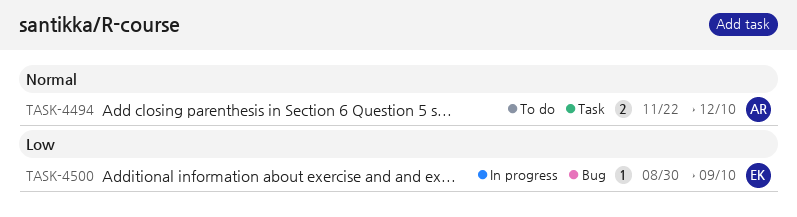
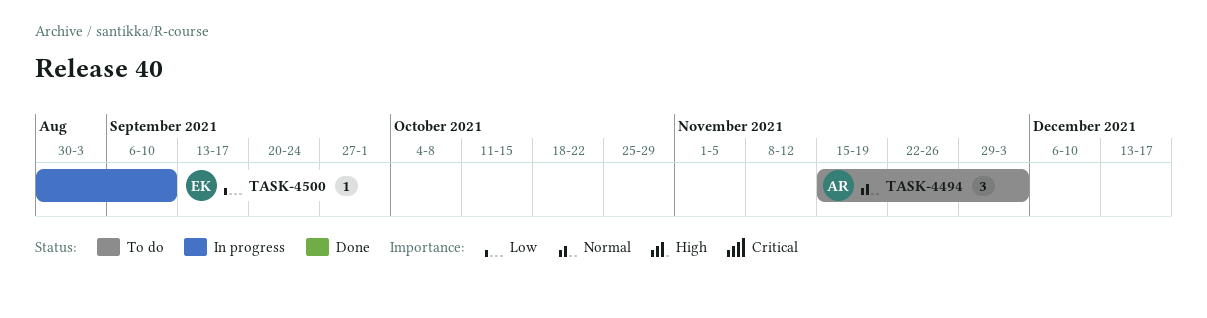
TASK-4494, estimate: 2 -> 3
TASK-4494, start: Nov 22 -> Nov 15
TASK-4494, due: Dec 10 -> Dec 3

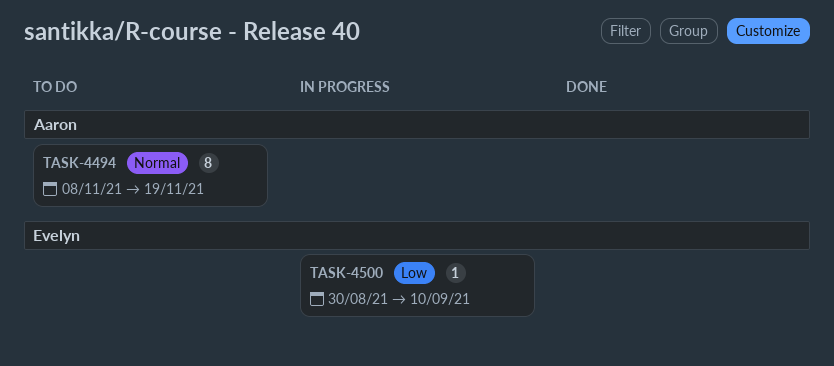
TASK-4494, estimate: 3 -> 8
TASK-4494, start: Nov 15 -> Nov 8
TASK-4494, due: Dec 3 -> Nov 19

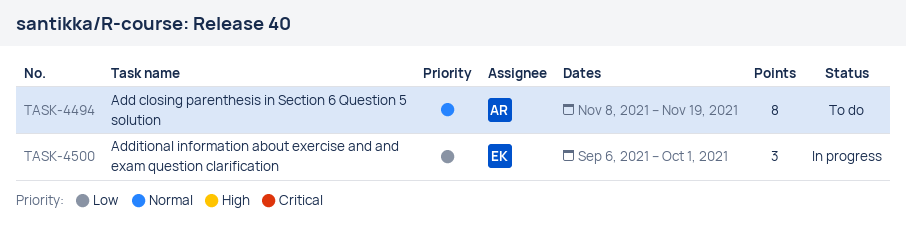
TASK-4500, estimate: 1 -> 3
TASK-4500, start: Aug 30 -> Sep 6
TASK-4500, due: Sep 10 -> Oct 1

